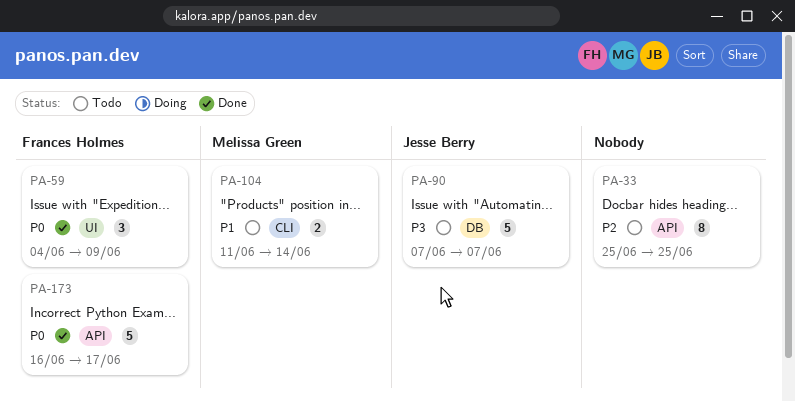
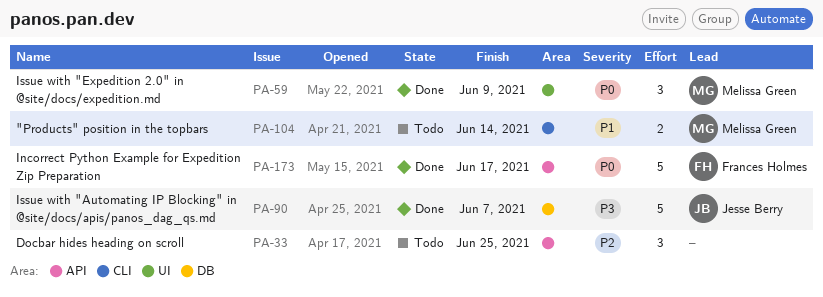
PA-33, estimate: 8 -> 3
PA-59, owner: Frances Holmes -> Melissa Green
PA-90, status: Todo -> Done

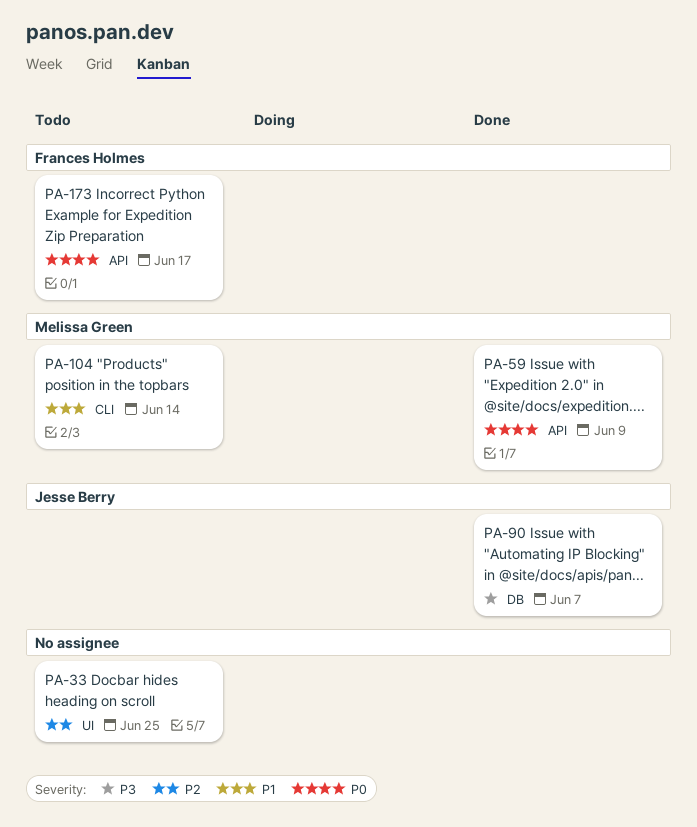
PA-33, label: API -> UI
PA-59, label: UI -> API
PA-173, status: Done -> Todo

